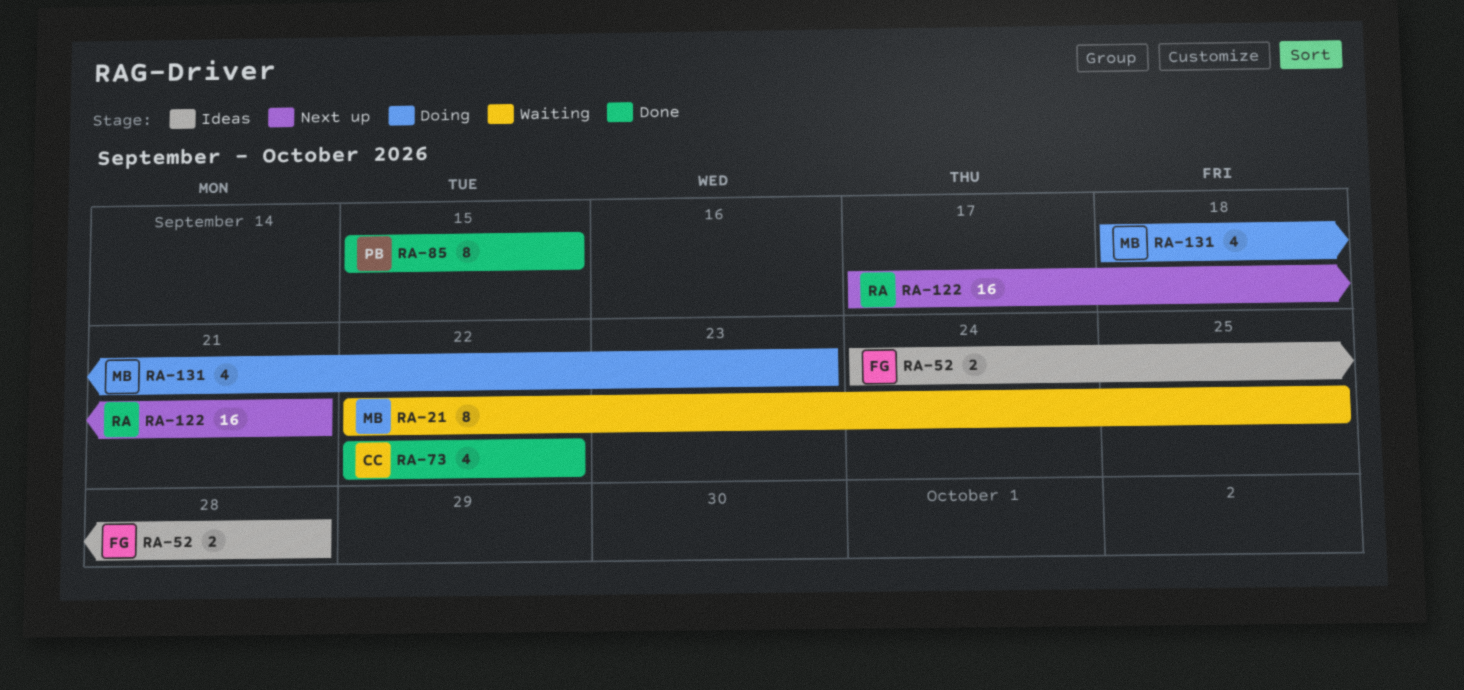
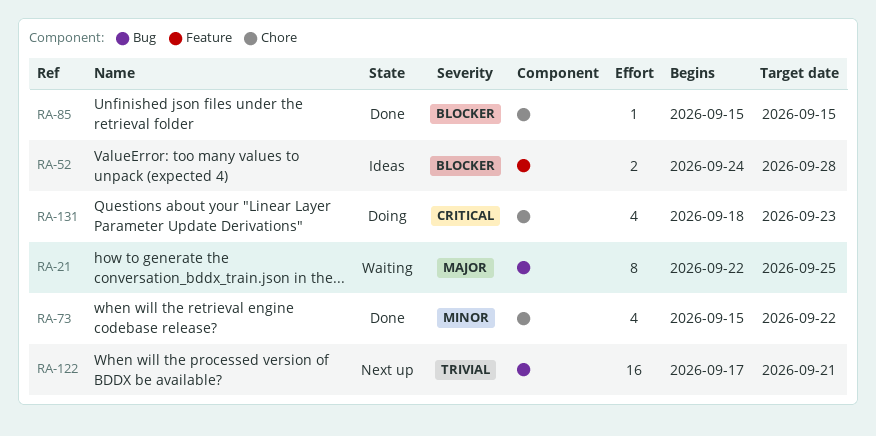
RA-73, start: Sep 22 -> Sep 15
RA-85, estimate: 8 -> 1

